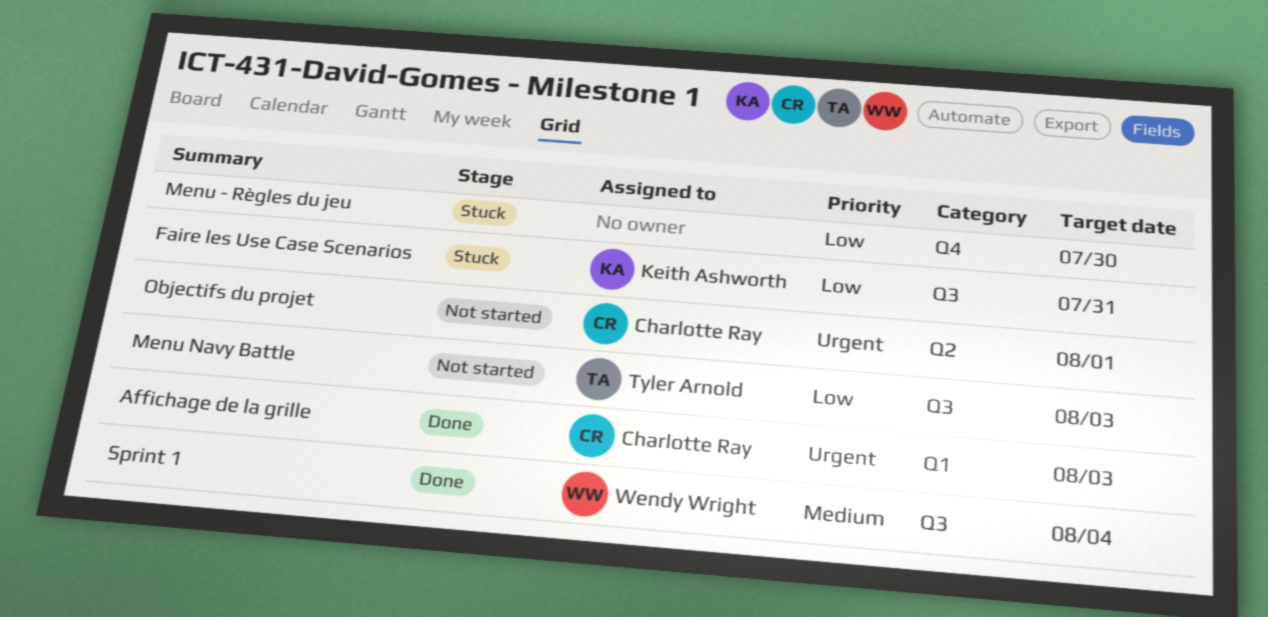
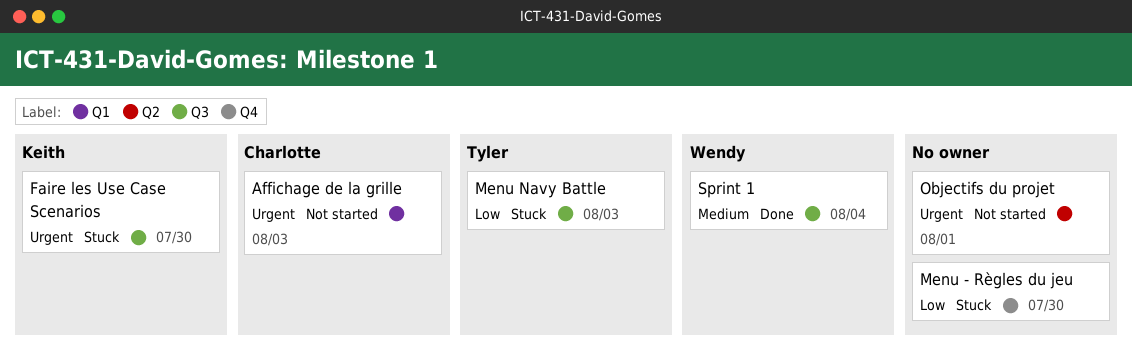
Affichage de la grille, status: Done -> Not started
Faire les Use Case Scenarios, priority: Low -> Urgent
Faire les Use Case Scenarios, due: Jul 31 -> Jul 30
Menu Navy Battle, status: Not started -> Stuck
Objectifs du projet, owner: Charlotte Ray -> none

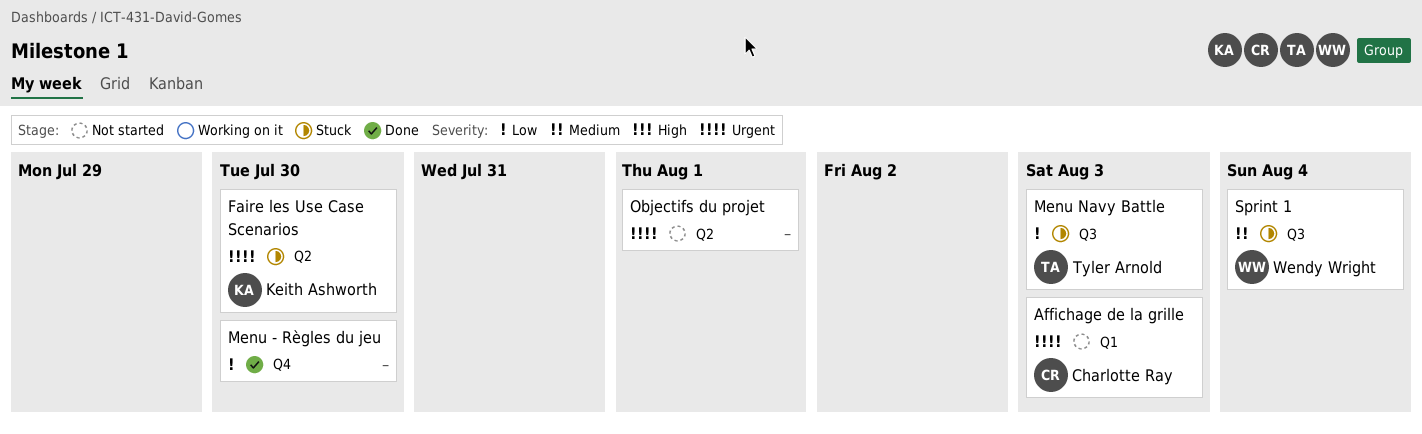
Faire les Use Case Scenarios, label: Q3 -> Q2
Menu - Règles du jeu, status: Stuck -> Done
Sprint 1, status: Done -> Stuck

